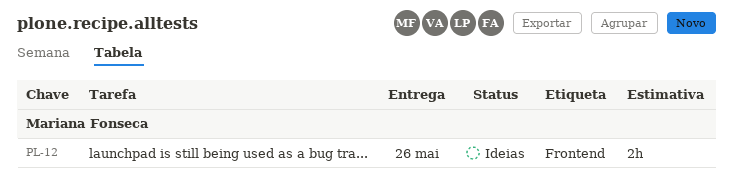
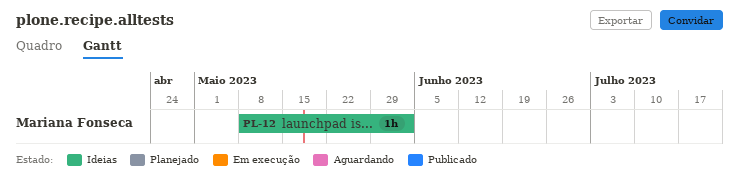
PL-12, estimate: 2h -> 1h
PL-12, due: May 26 -> Jun 2

